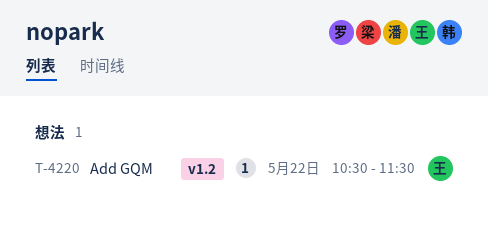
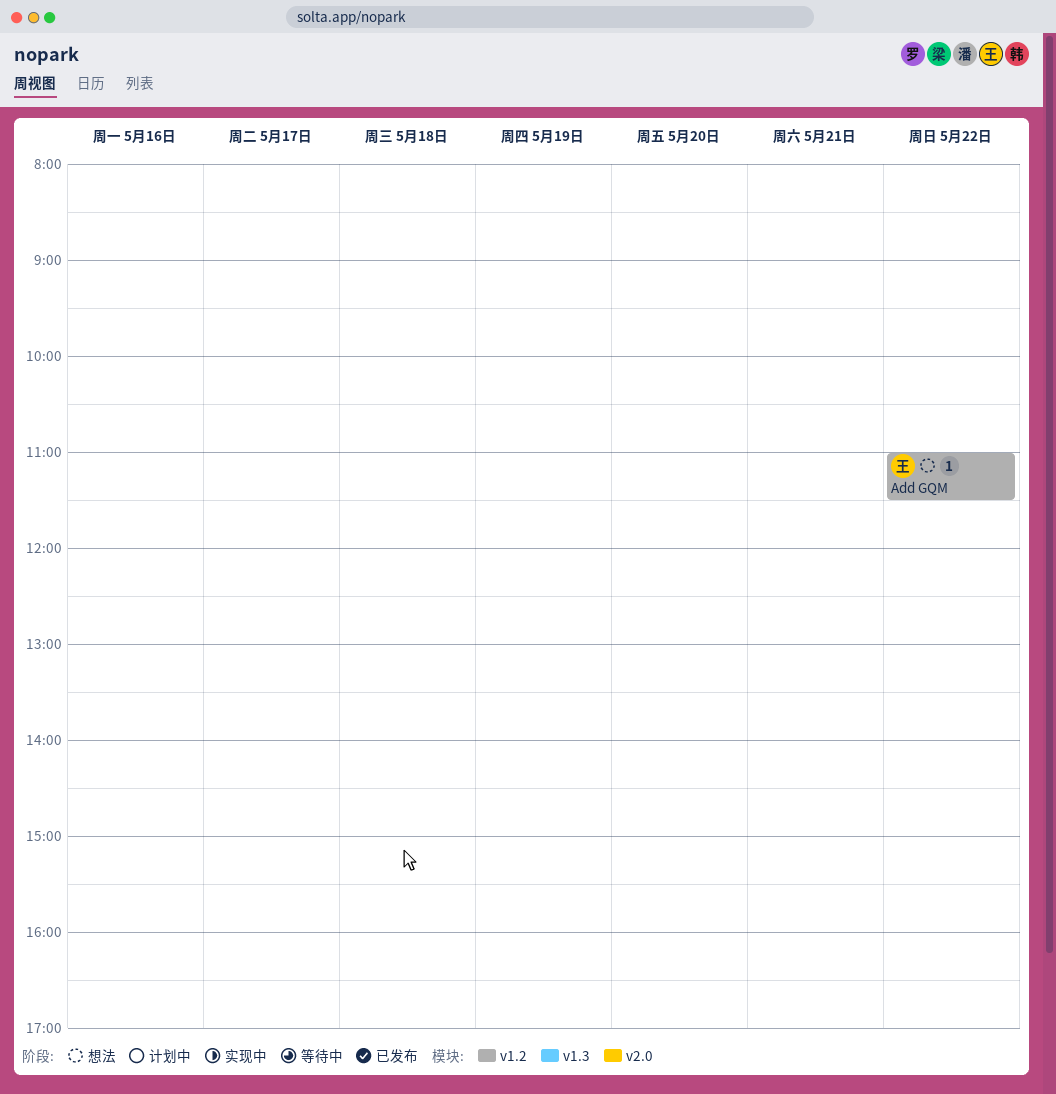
Add GQM, begins: 10:30 -> 11:00

